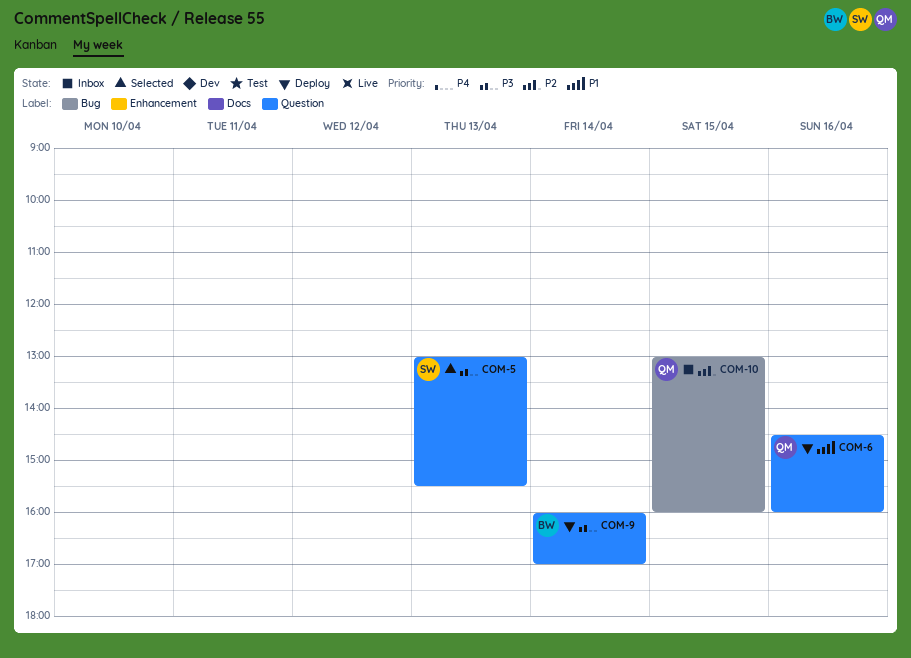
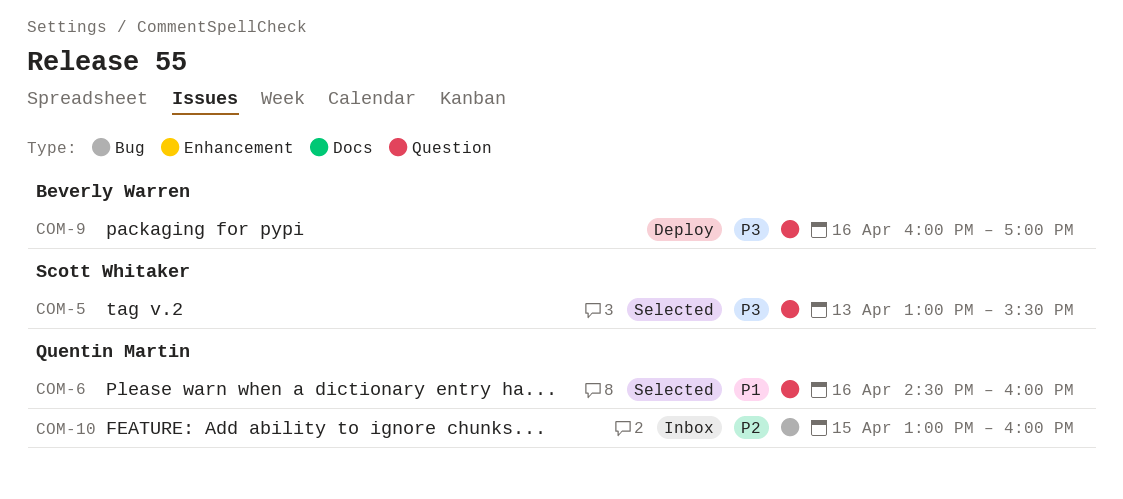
COM-6, status: Deploy -> Selected
COM-9, day: Apr 14 -> Apr 16

